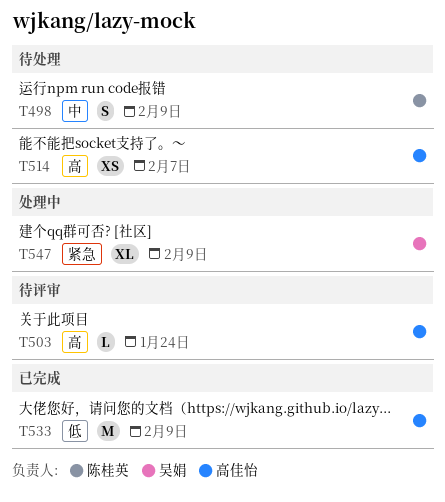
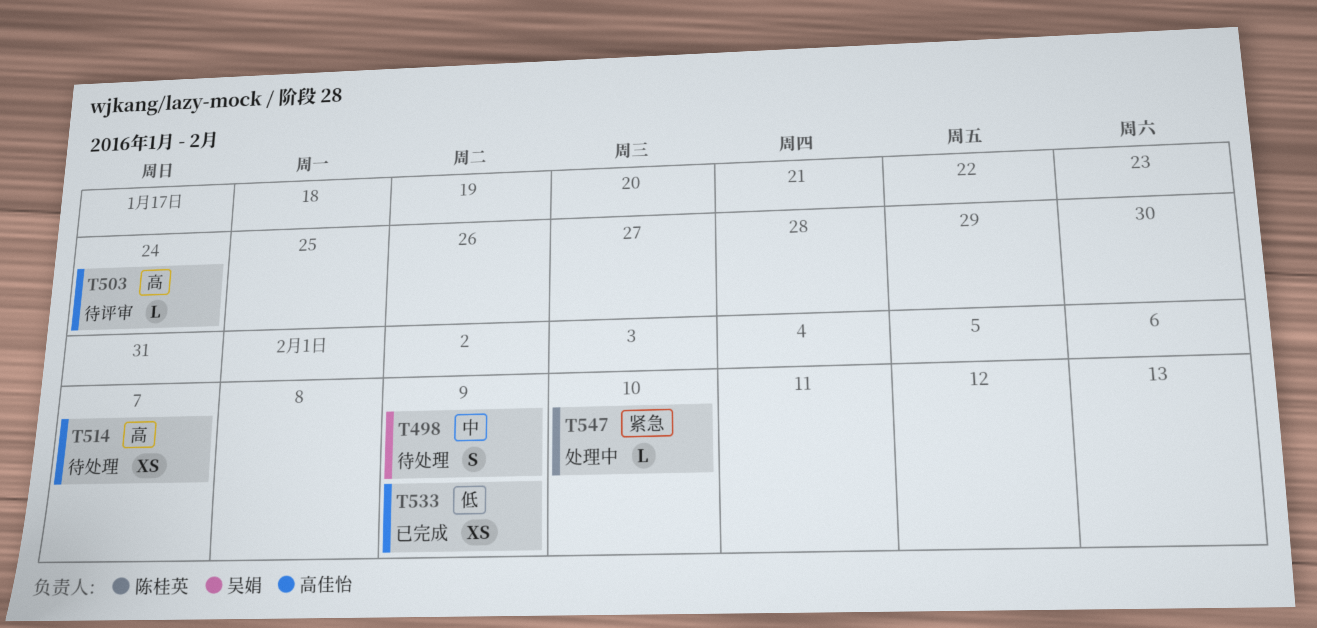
T498, owner: 陈桂英 -> 吴娟
T533, estimate: M -> XS
T547, owner: 吴娟 -> 陈桂英
T547, estimate: XL -> L
T547, due: Feb 9 -> Feb 10

